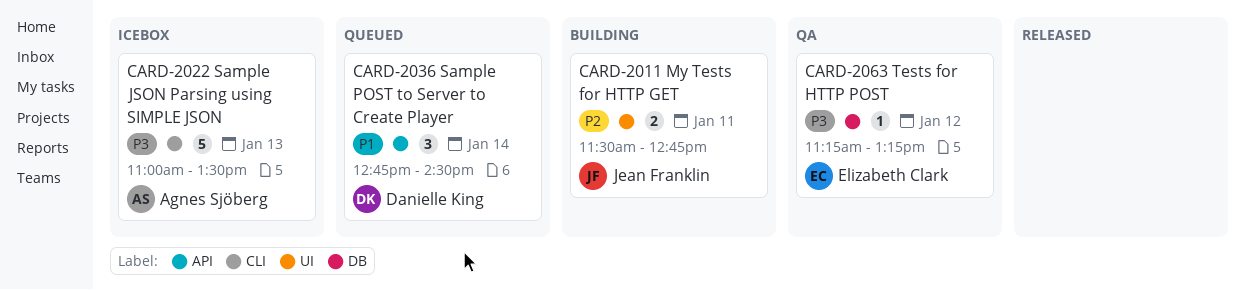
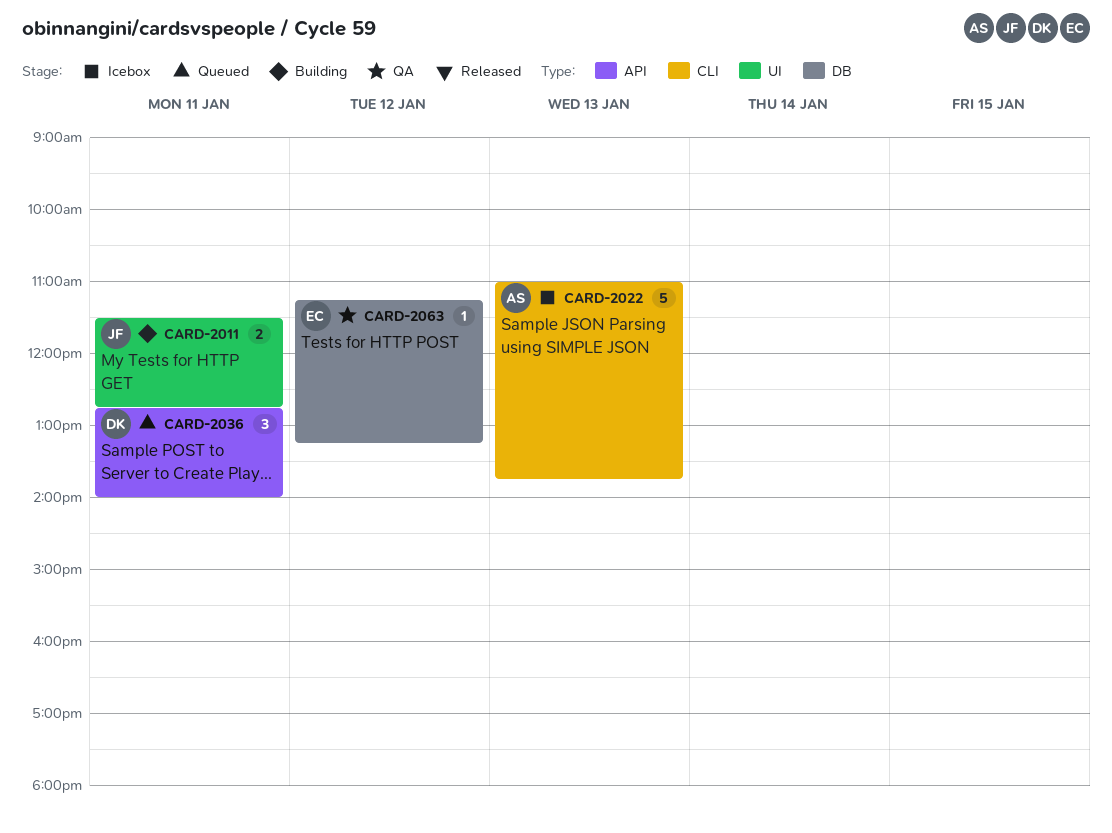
CARD-2022, ends: 13:30 -> 13:45
CARD-2036, day: Jan 14 -> Jan 11
CARD-2036, ends: 14:30 -> 14:00

